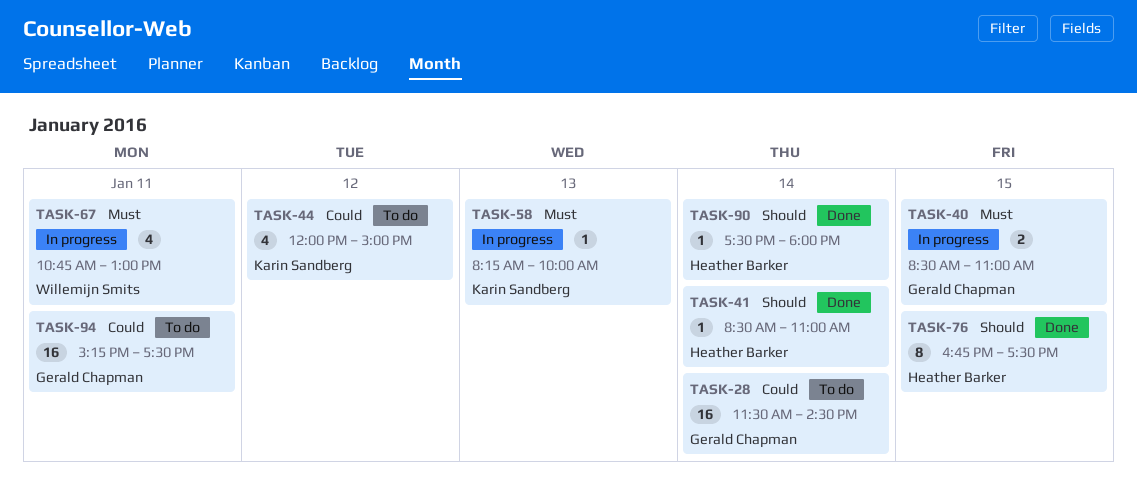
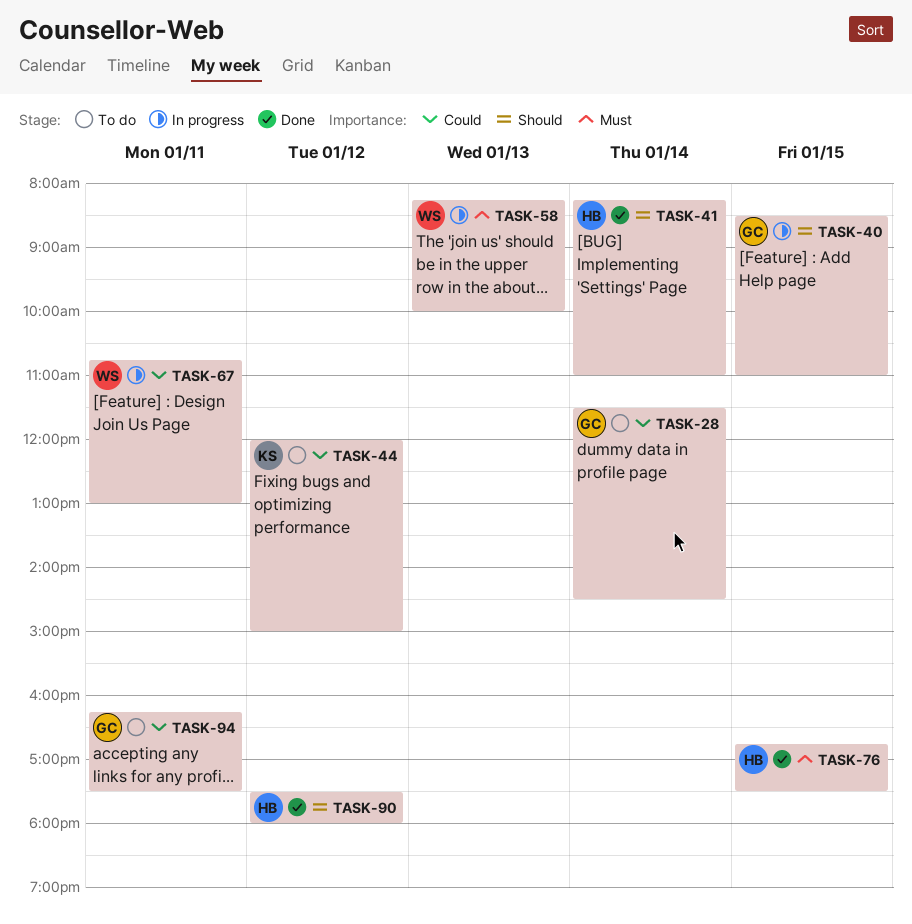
TASK-40, priority: Must -> Should
TASK-41, begins: 08:30 -> 08:15
TASK-58, owner: Karin Sandberg -> Willemijn Smits
TASK-67, priority: Must -> Could
TASK-76, priority: Should -> Must
TASK-90, day: Jan 14 -> Jan 12
TASK-94, begins: 15:15 -> 16:15

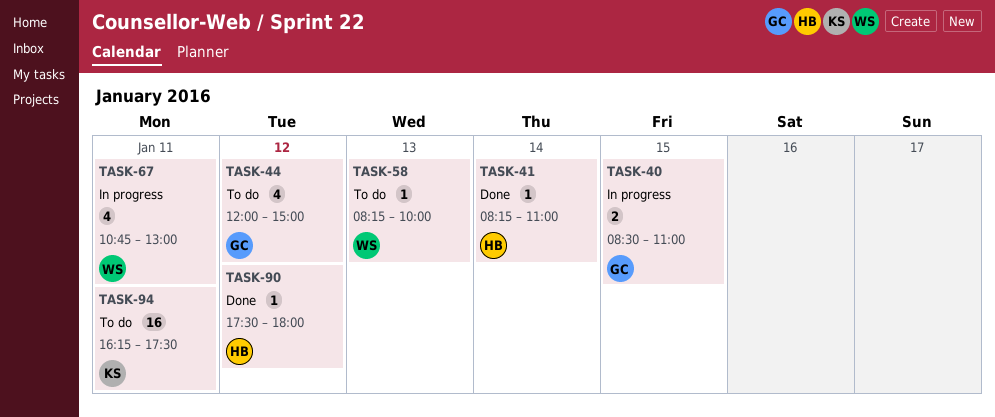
TASK-28: present -> none
TASK-44, owner: KS -> GC
TASK-58, status: In progress -> To do
TASK-76: present -> none
TASK-94, owner: GC -> KS

